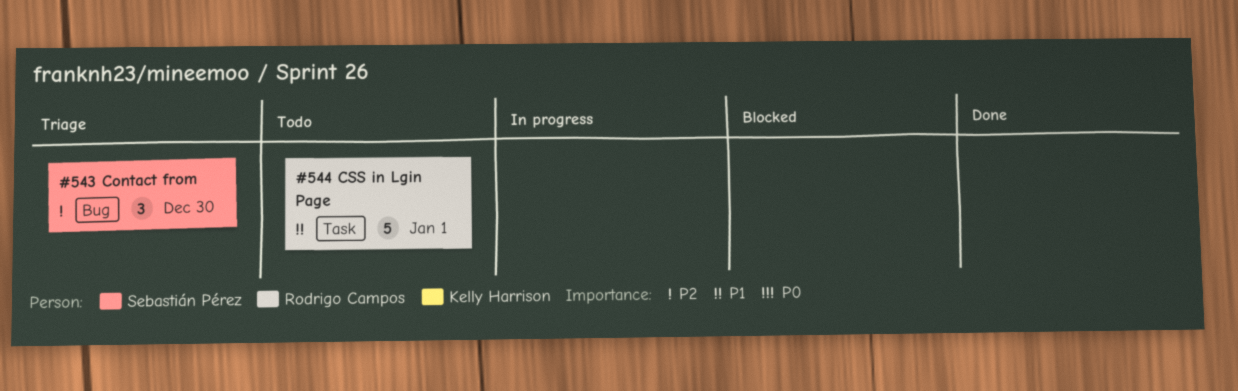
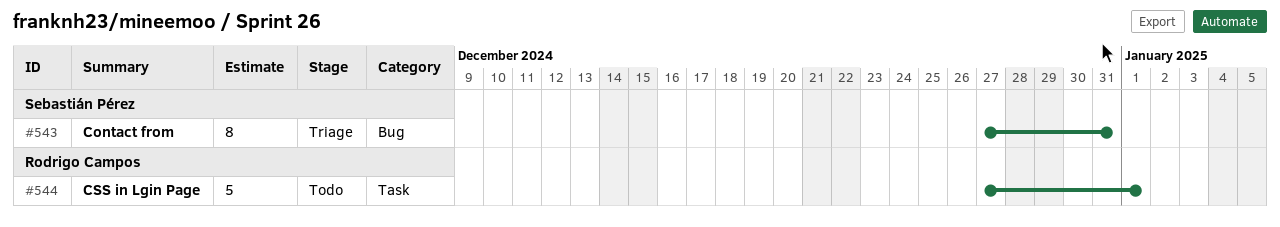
#543, estimate: 3 -> 8
#543, due: Dec 30 -> Dec 31

